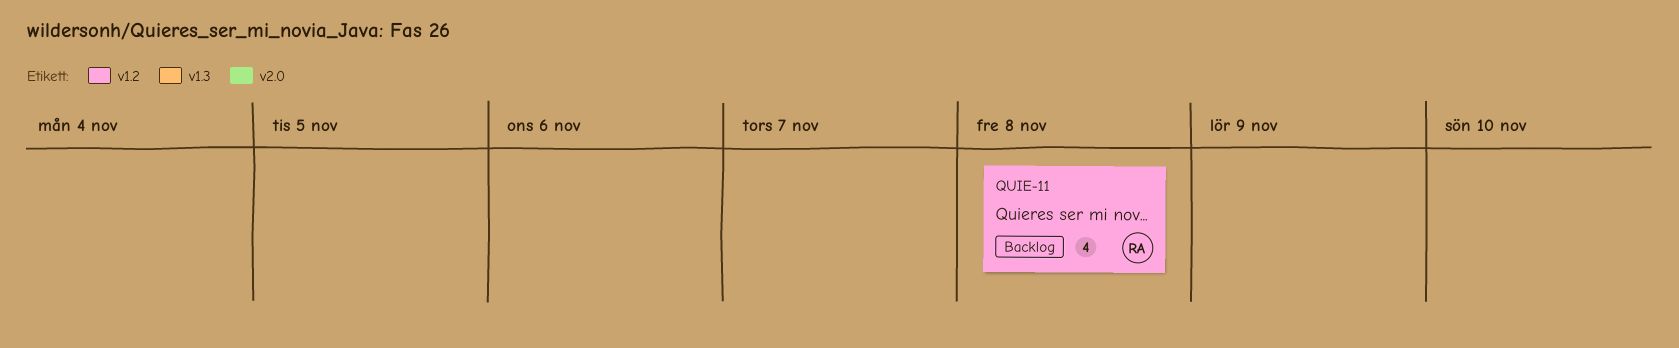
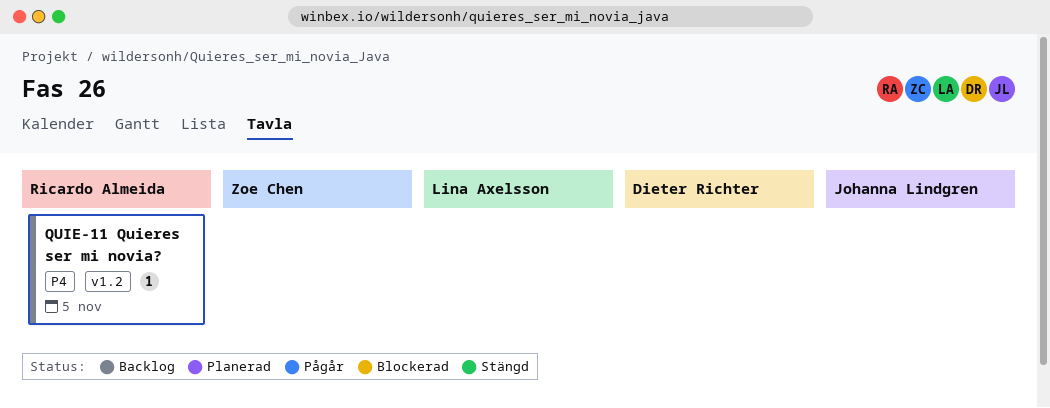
QUIE-11, estimate: 4 -> 1
QUIE-11, due: Nov 8 -> Nov 5

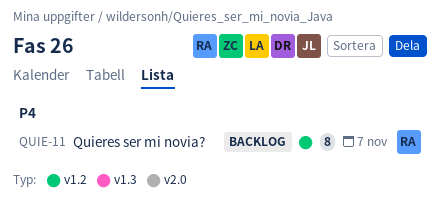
QUIE-11, estimate: 1 -> 8
QUIE-11, due: Nov 5 -> Nov 7

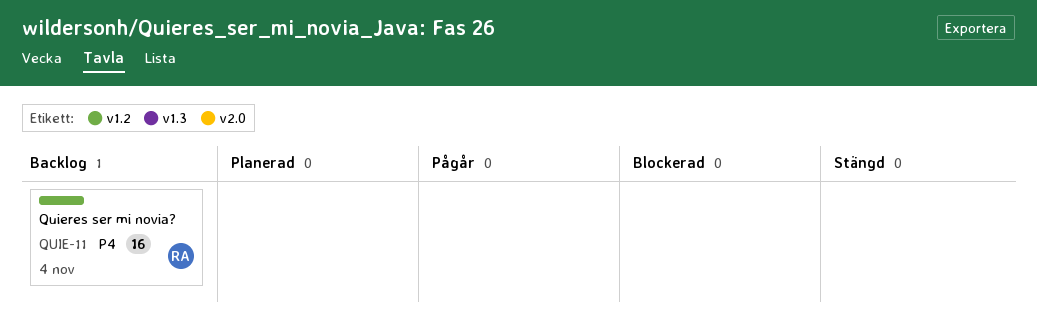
QUIE-11, estimate: 8 -> 16
QUIE-11, due: Nov 7 -> Nov 4

